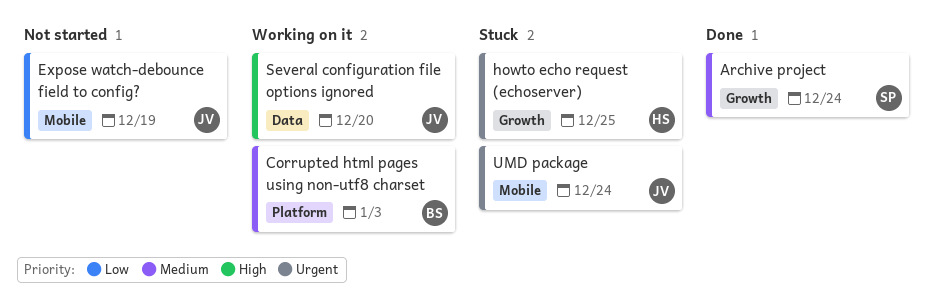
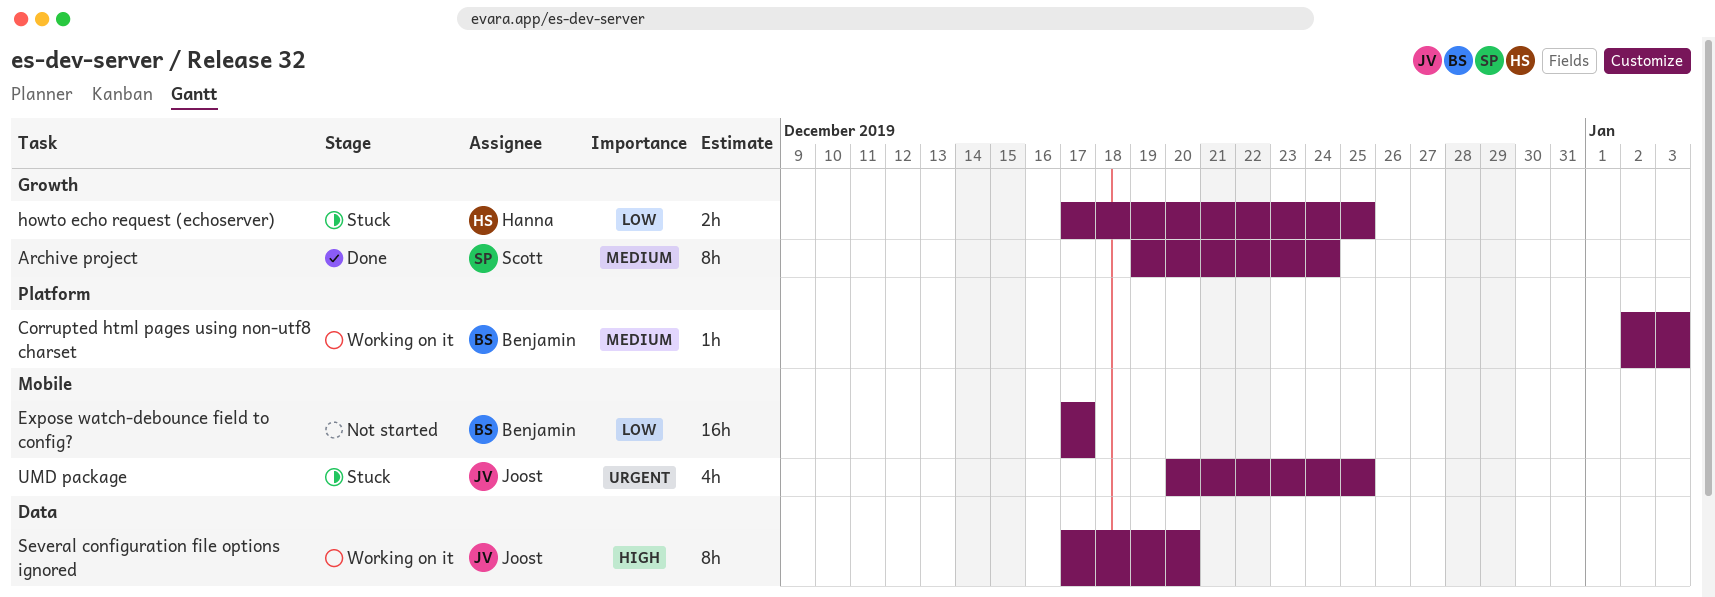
Expose watch-debounce field to config?, owner: Joost -> Benjamin
Expose watch-debounce field to config?, due: Dec 19 -> Dec 17
howto echo request (echoserver), priority: Urgent -> Low
UMD package, due: Dec 24 -> Dec 25

